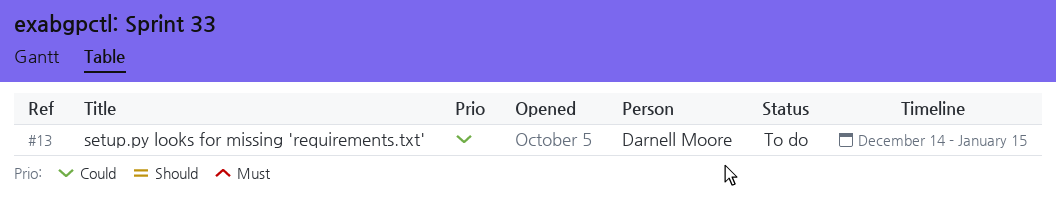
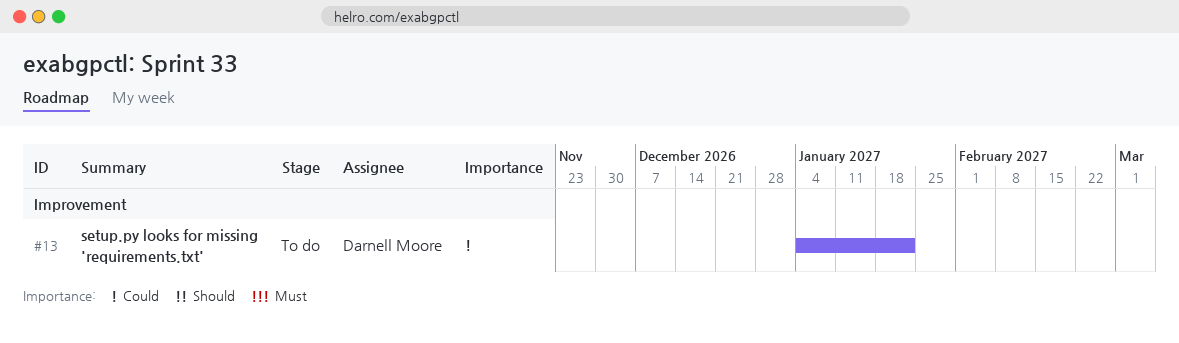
#13, start: Dec 14 -> Jan 4
#13, due: Jan 15 -> Jan 22

